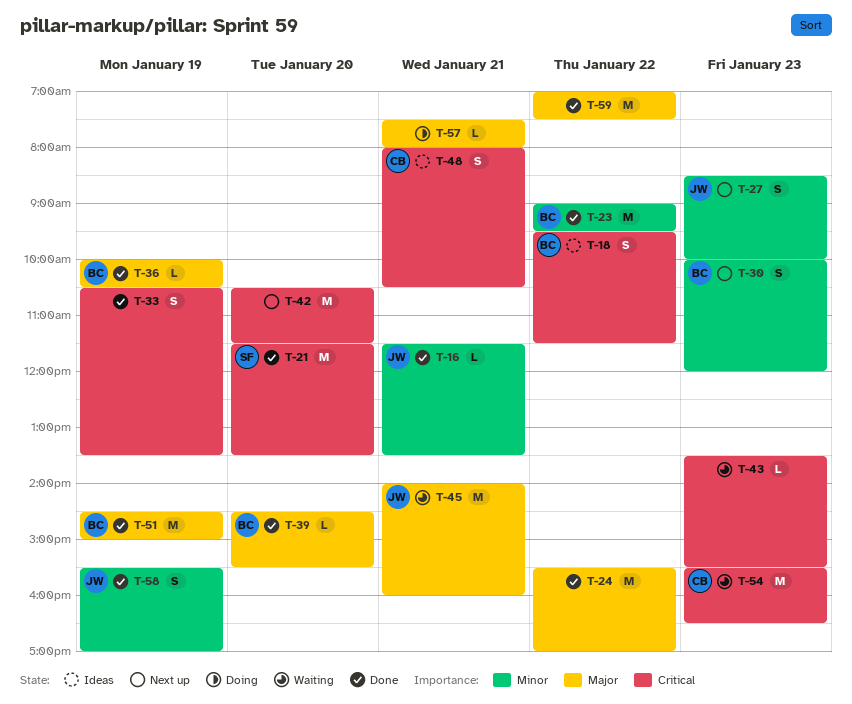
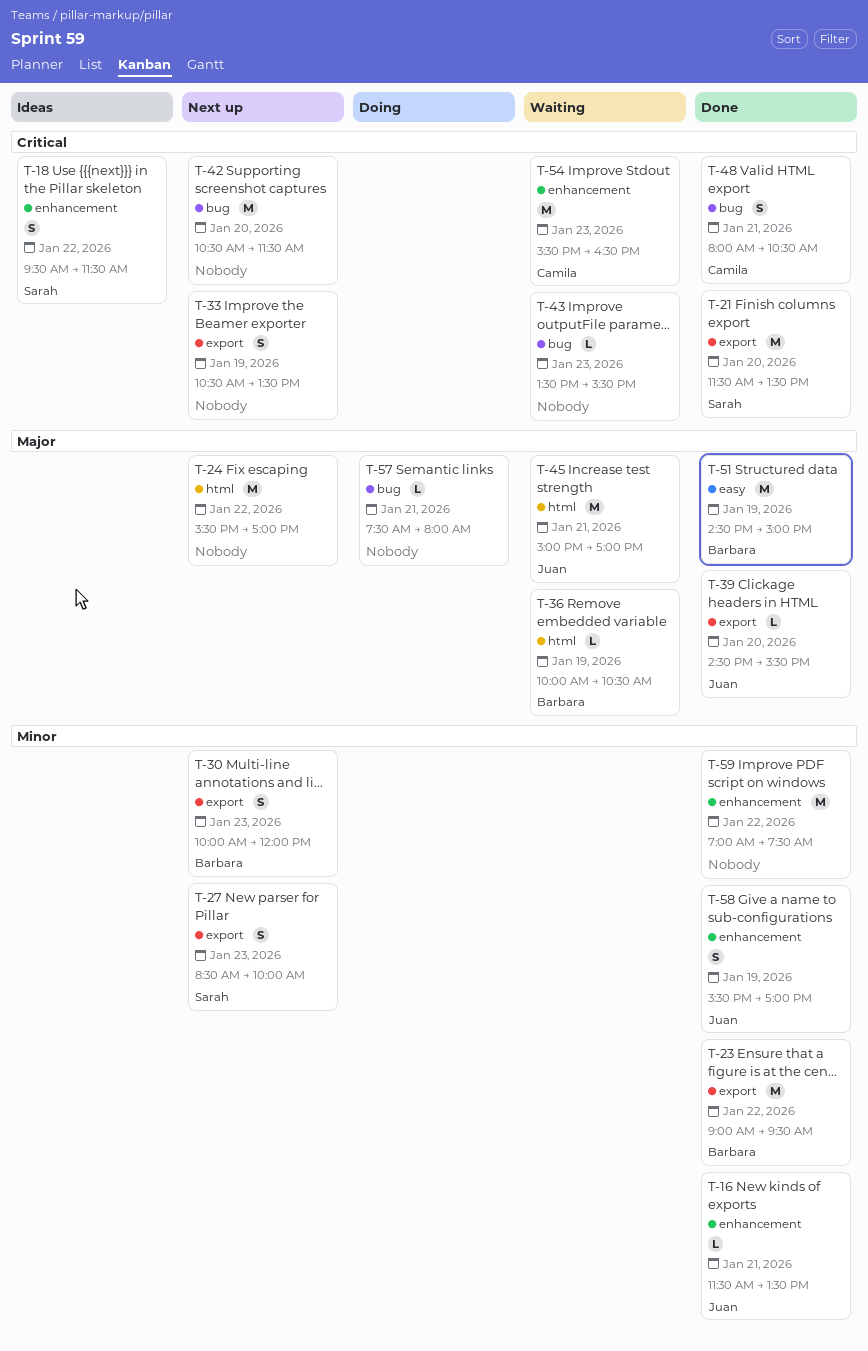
T-18, owner: Barbara -> Sarah
T-24, status: Done -> Next up
T-27, owner: Juan -> Sarah
T-33, status: Done -> Next up
T-36, status: Done -> Waiting
T-39, owner: Barbara -> Juan
T-45, begins: 14:00 -> 15:00
T-45, ends: 16:00 -> 17:00
T-48, status: Ideas -> Done
T-59, priority: Major -> Minor

